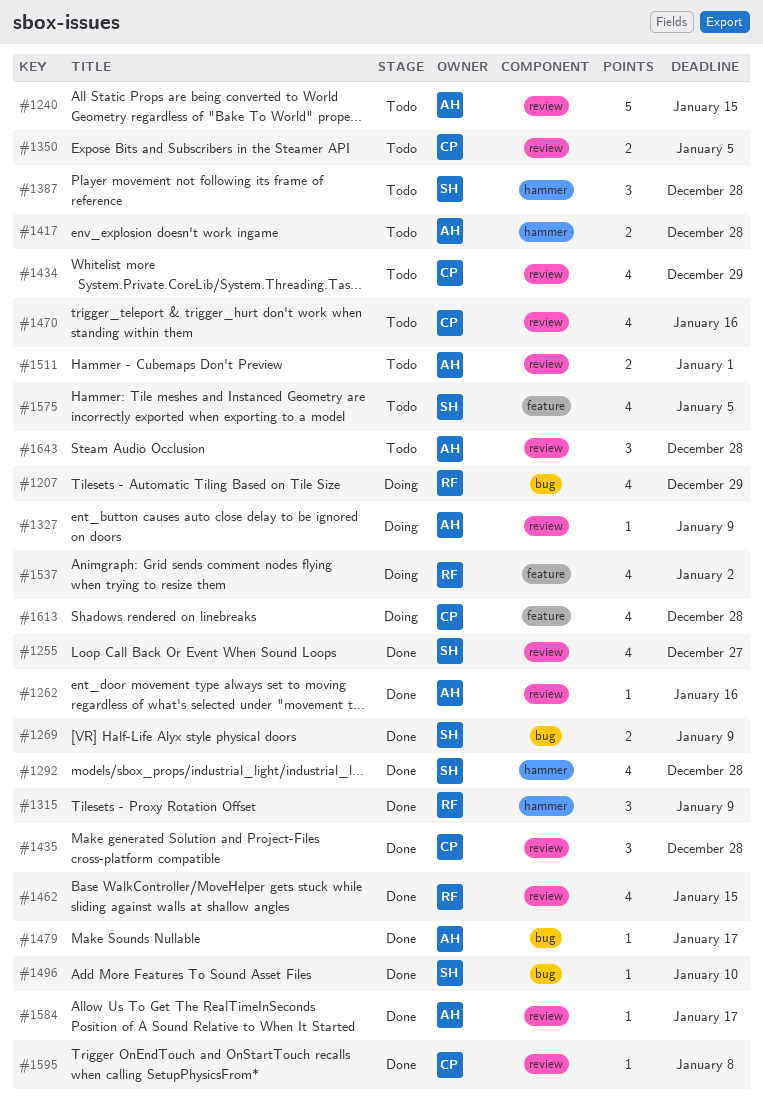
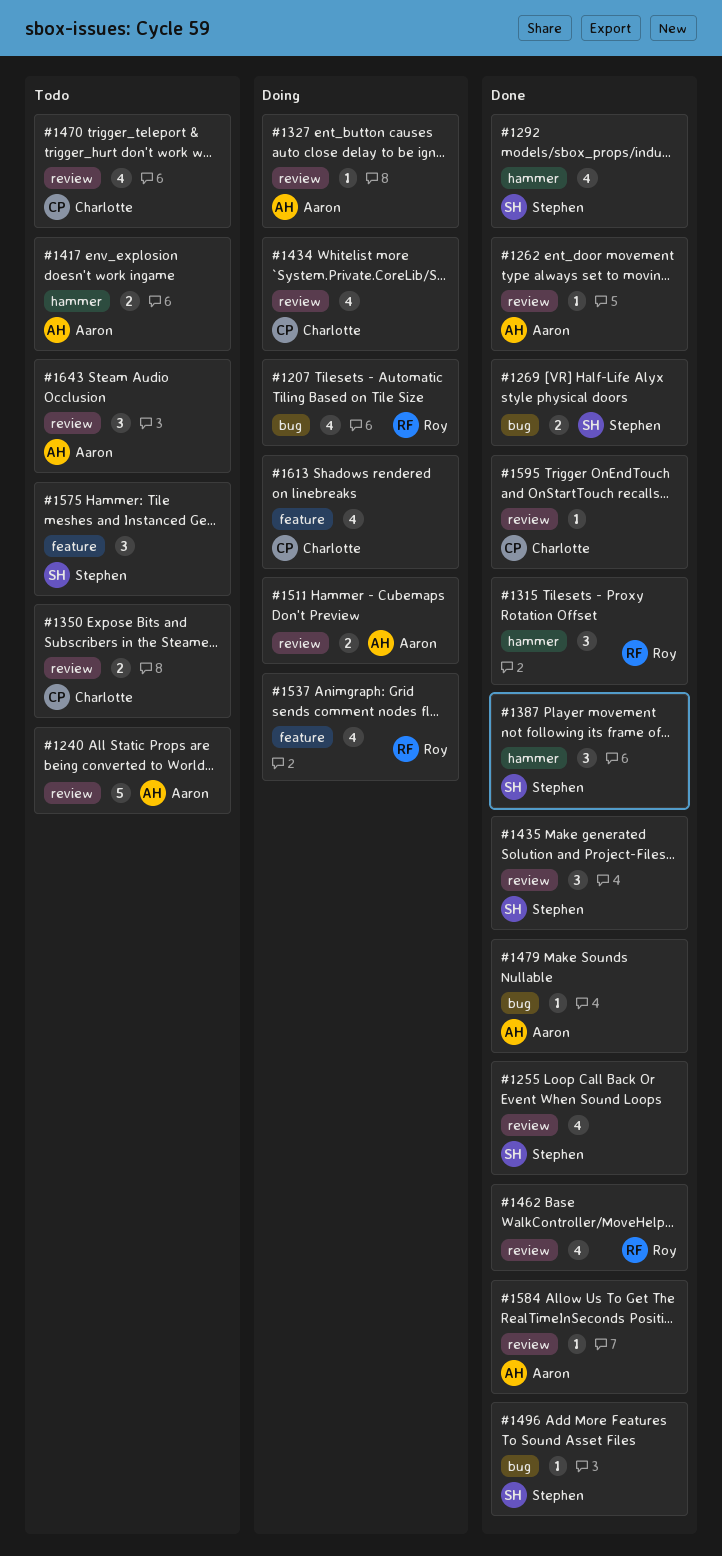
#1387, status: Todo -> Done
#1434, status: Todo -> Doing
#1435, owner: Charlotte -> Stephen
#1511, status: Todo -> Doing
#1575, estimate: 4 -> 3

